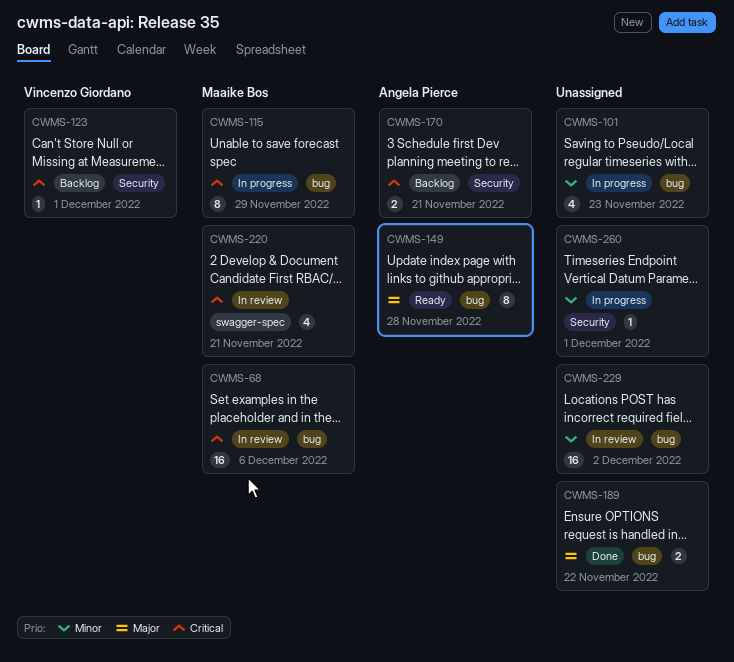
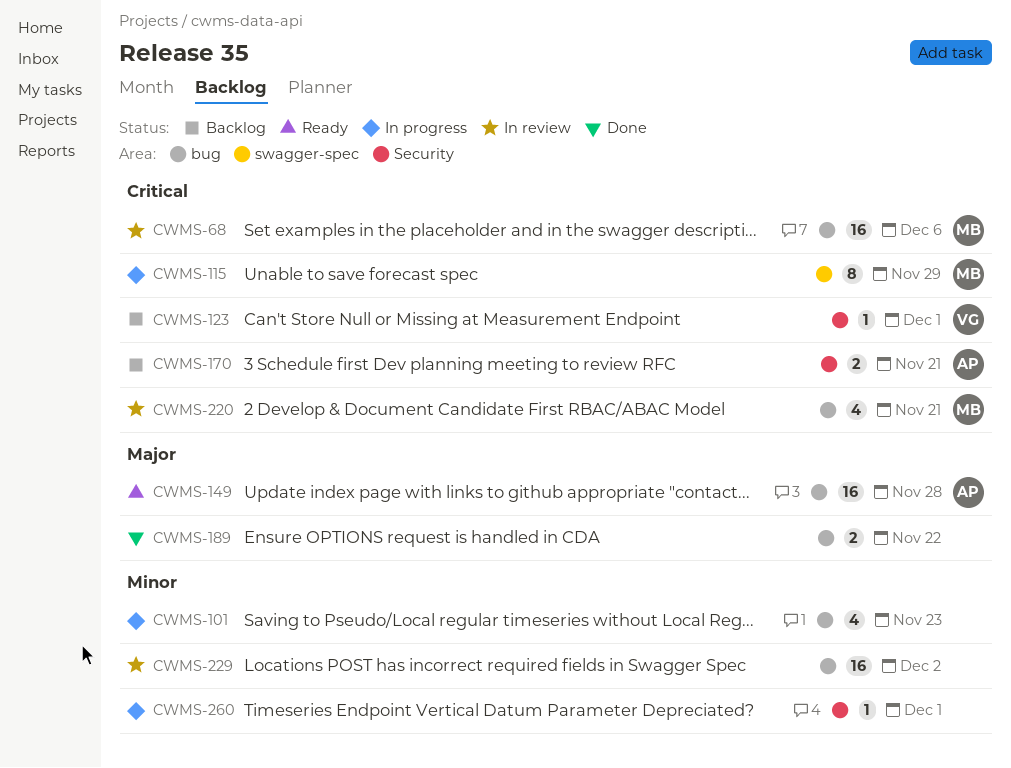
CWMS-115, label: bug -> swagger-spec
CWMS-149, estimate: 8 -> 16
CWMS-220, label: swagger-spec -> bug

